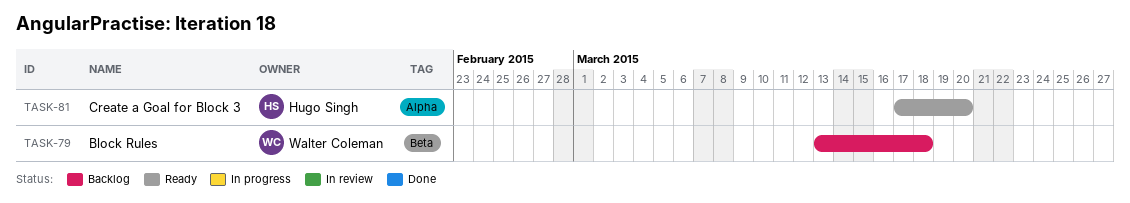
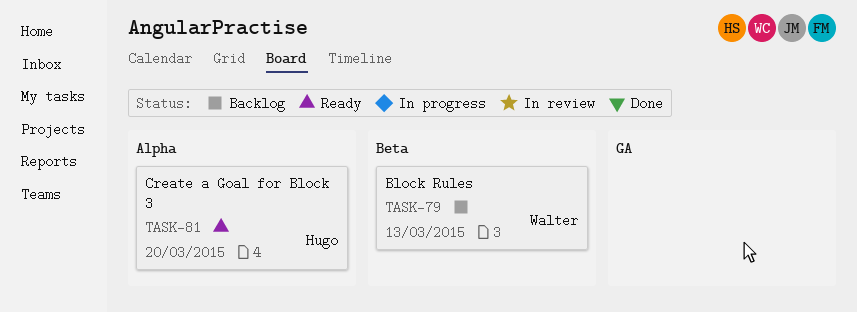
TASK-79, due: Mar 18 -> Mar 13

